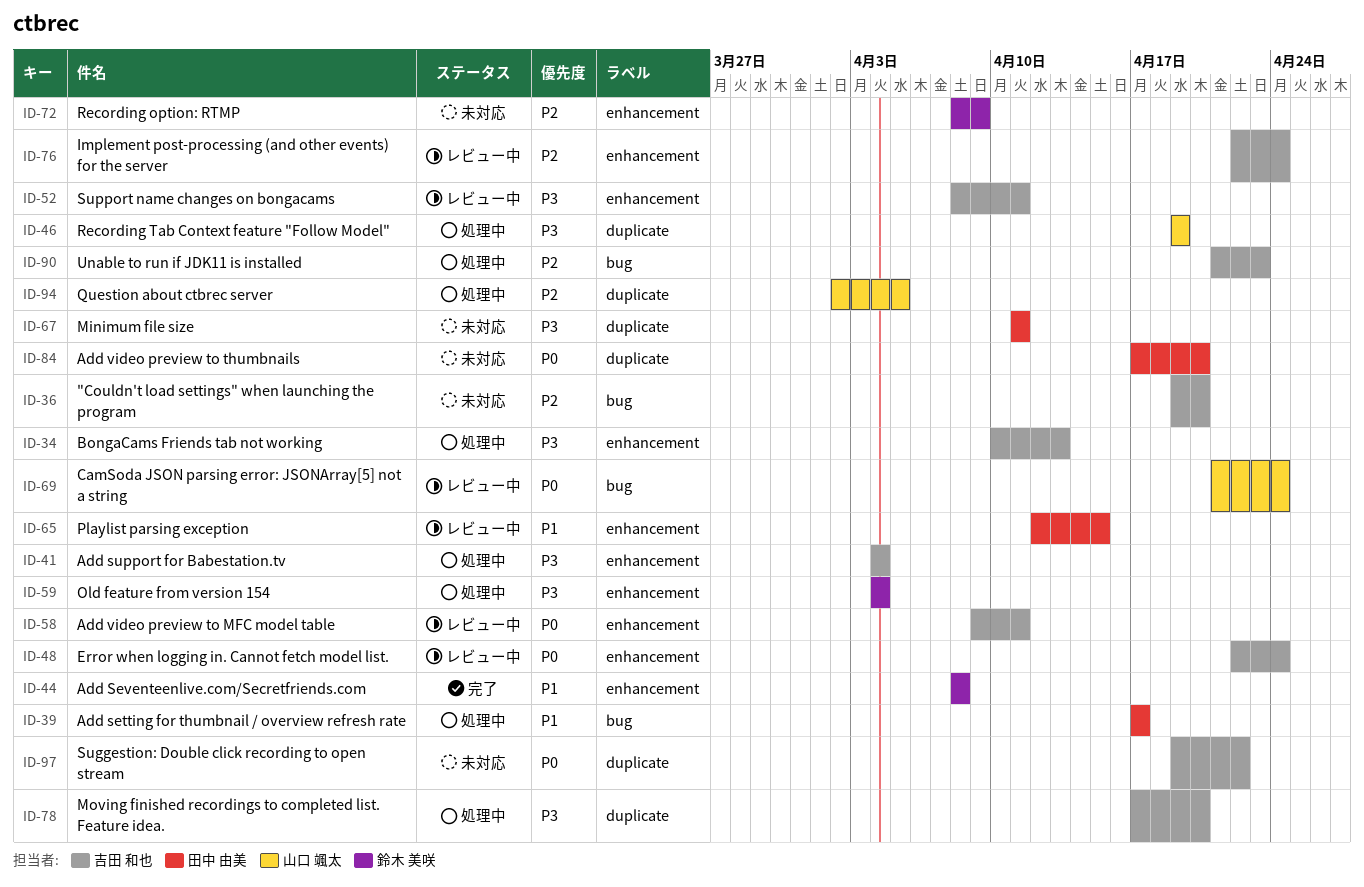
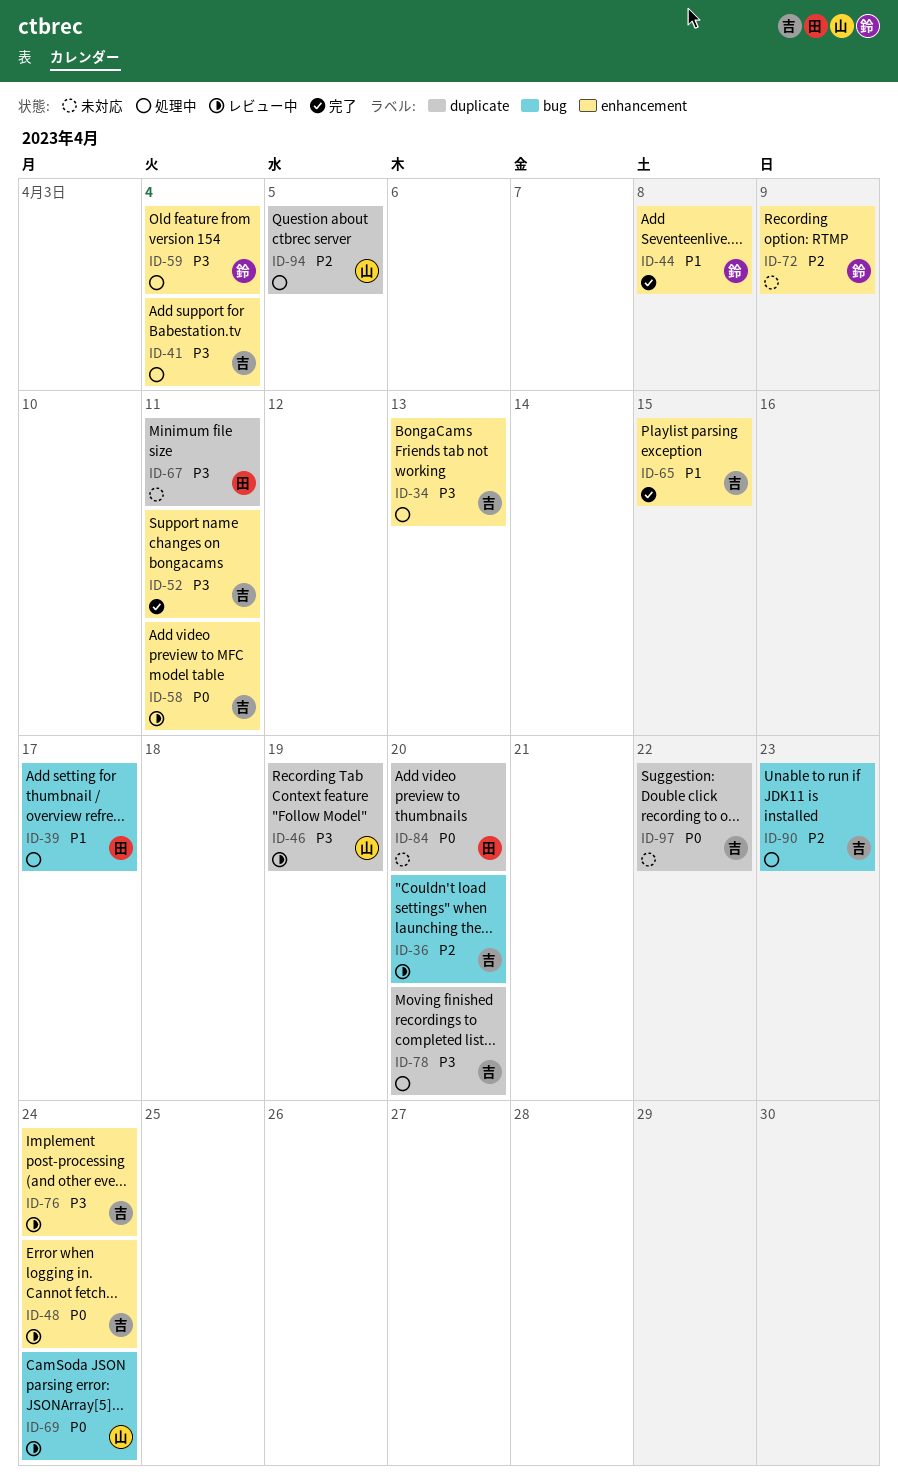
ID-36, status: 未対応 -> レビュー中
ID-46, status: 処理中 -> レビュー中
ID-52, status: レビュー中 -> 完了
ID-65, status: レビュー中 -> 完了
ID-65, owner: 田中 由美 -> 吉田 和也
ID-76, priority: P2 -> P3

